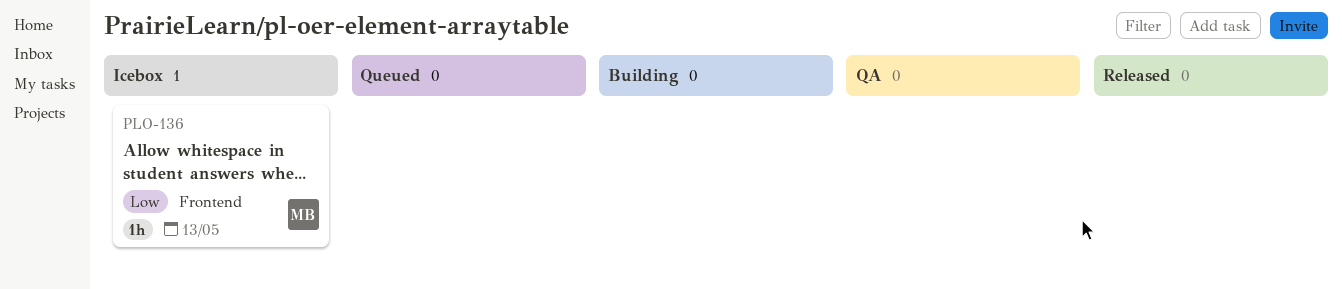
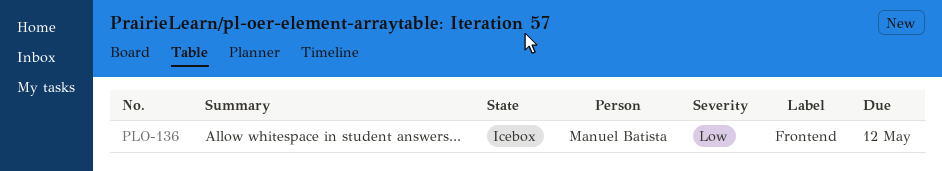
PLO-136, due: May 13 -> May 12

